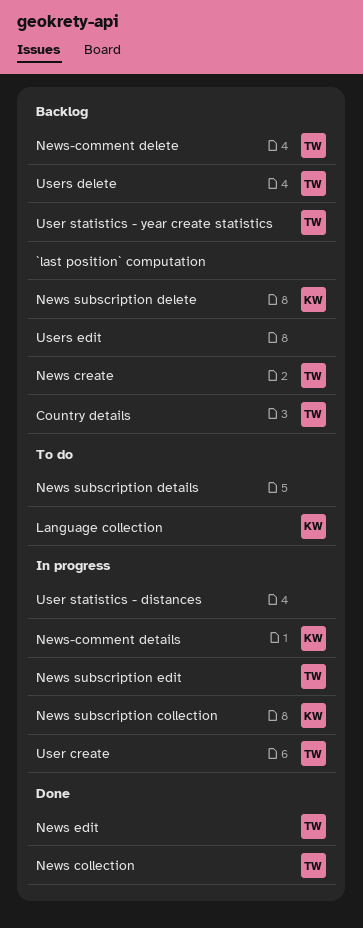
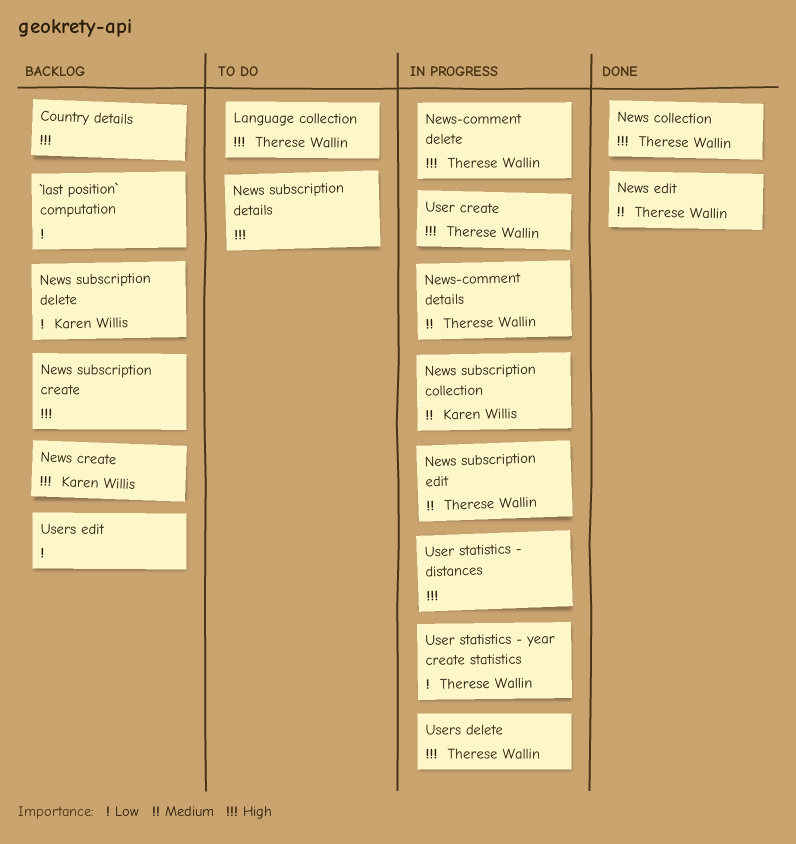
Country details, owner: Therese Wallin -> none
Language collection, owner: Karen Willis -> Therese Wallin
News create, owner: Therese Wallin -> Karen Willis
News subscription create: none -> present
News-comment delete, status: Backlog -> In progress
News-comment details, owner: Karen Willis -> Therese Wallin
User statistics - year create statistics, status: Backlog -> In progress
Users delete, status: Backlog -> In progress

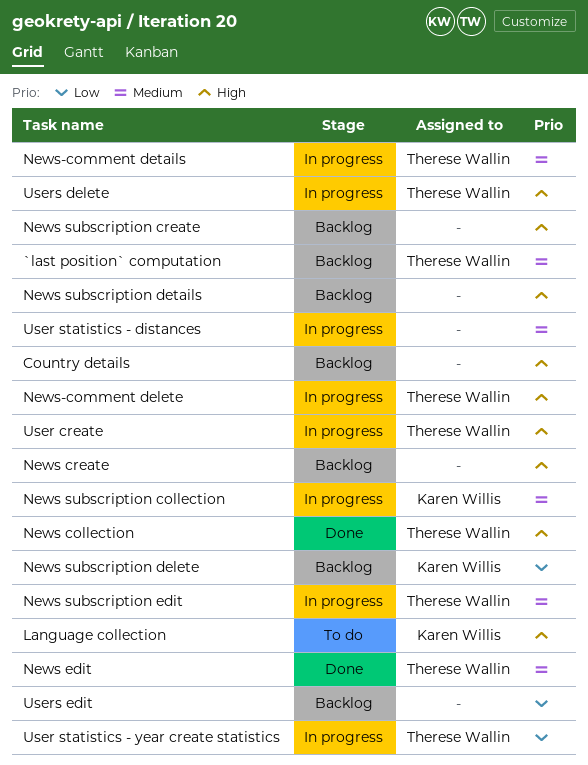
`last position` computation, owner: none -> Therese Wallin
`last position` computation, priority: Low -> Medium
Language collection, owner: Therese Wallin -> Karen Willis
News create, owner: Karen Willis -> none
News subscription details, status: To do -> Backlog
User statistics - distances, priority: High -> Medium

